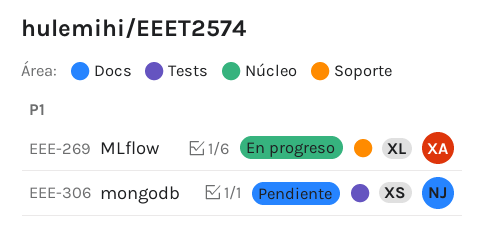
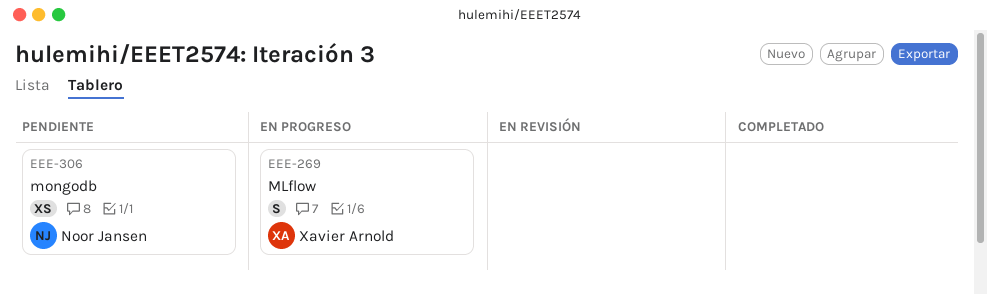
EEE-269, estimate: XL -> S

